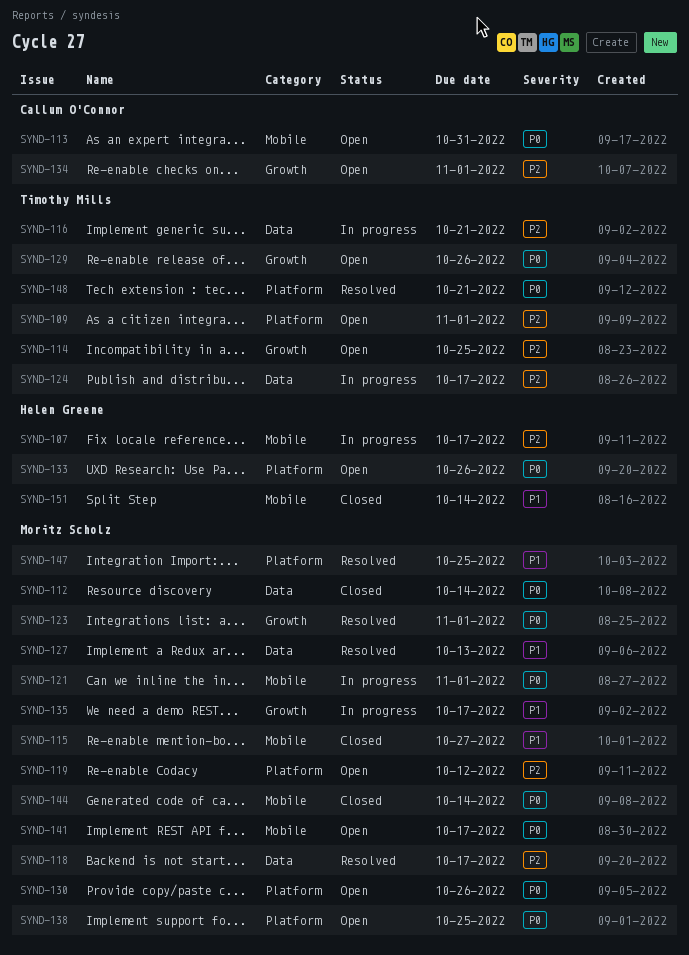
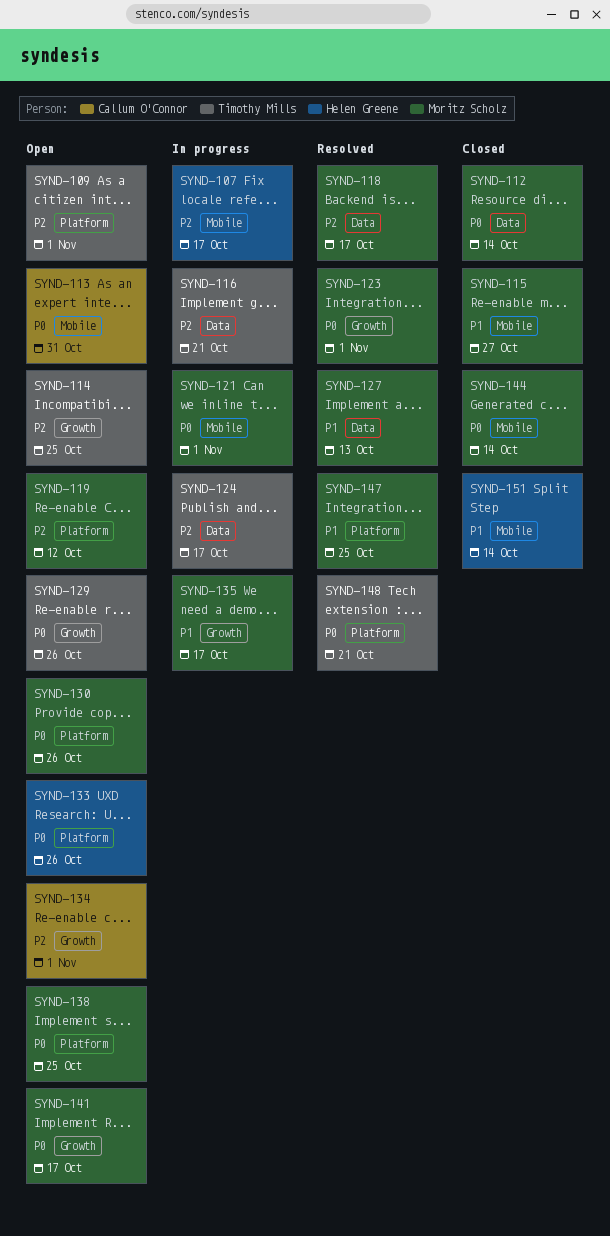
SYND-141, label: Mobile -> Growth

